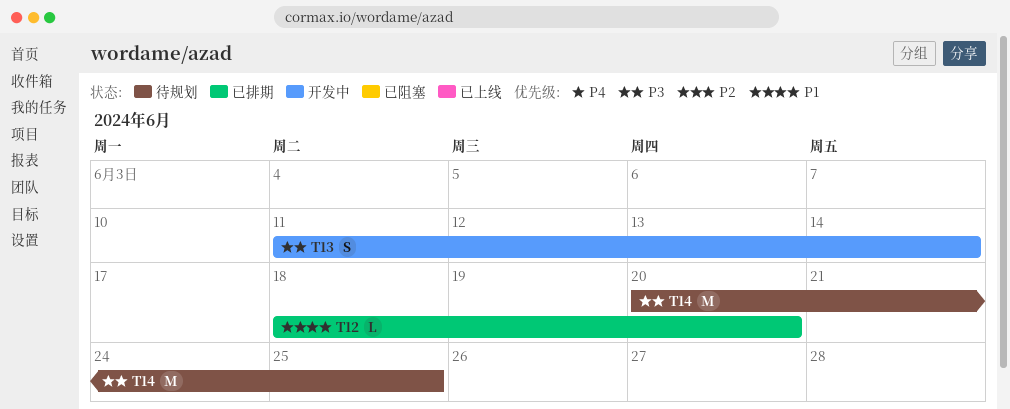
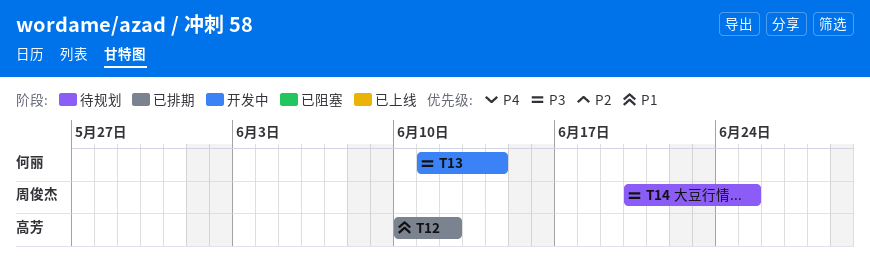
T12, start: Jun 18 -> Jun 10
T12, due: Jun 20 -> Jun 12

